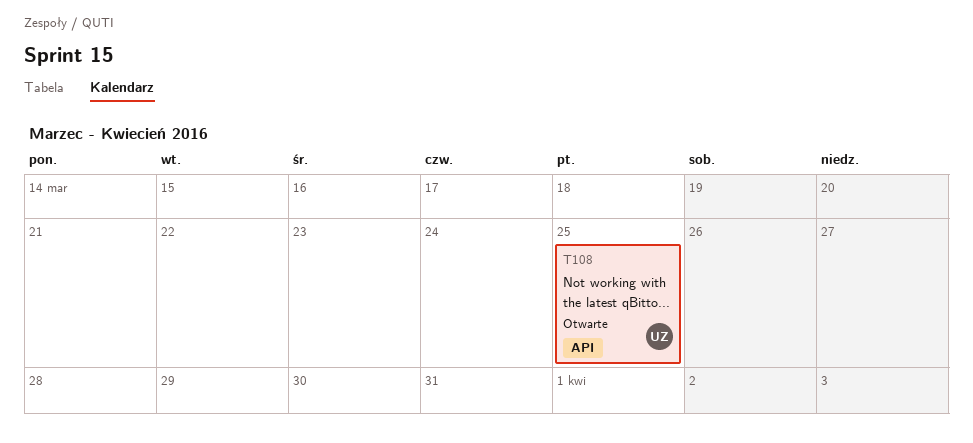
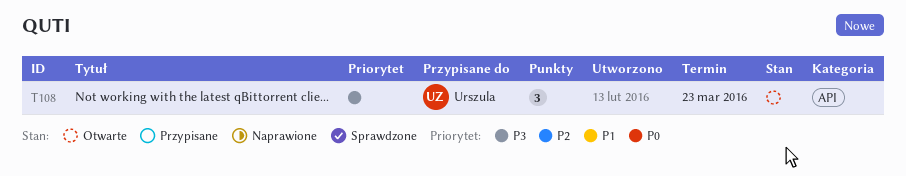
T108, due: Mar 25 -> Mar 23

